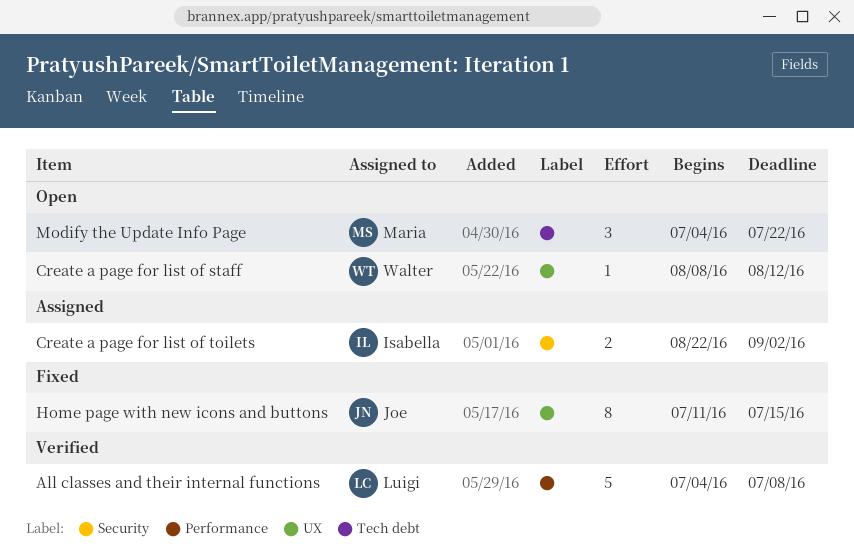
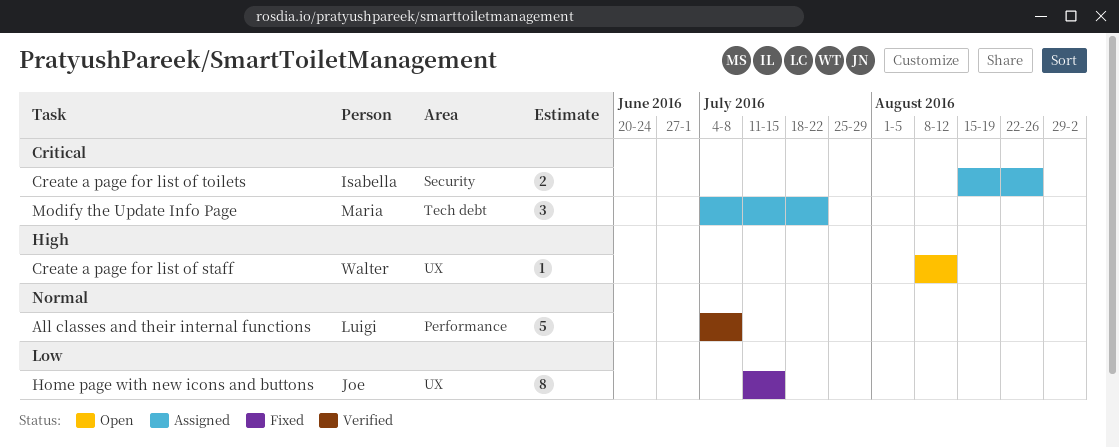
Create a page for list of toilets, start: Aug 22 -> Aug 15
Create a page for list of toilets, due: Sep 2 -> Aug 26
Modify the Update Info Page, status: Open -> Assigned

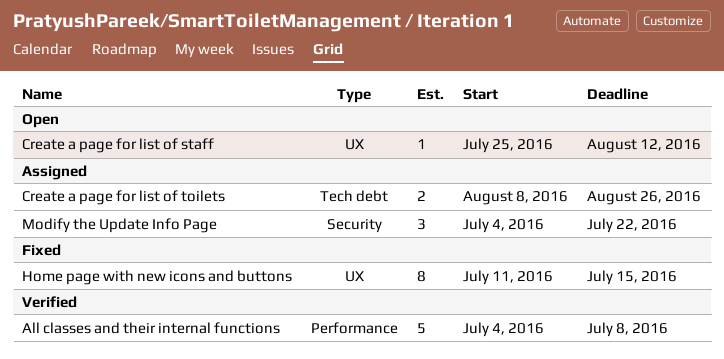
Create a page for list of staff, start: Aug 8 -> Jul 25
Create a page for list of toilets, label: Security -> Tech debt
Create a page for list of toilets, start: Aug 15 -> Aug 8
Modify the Update Info Page, label: Tech debt -> Security

